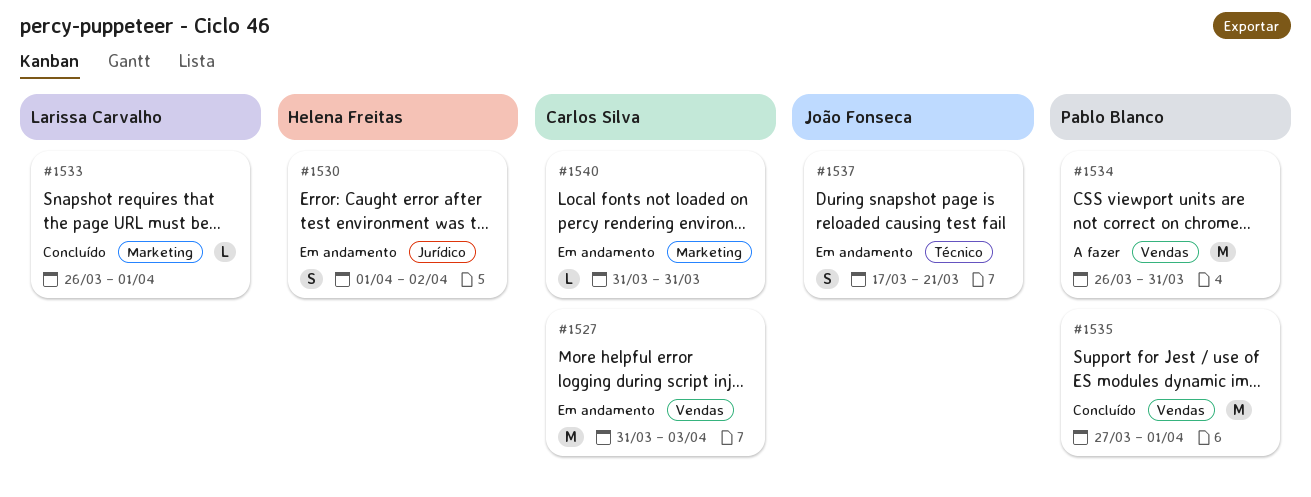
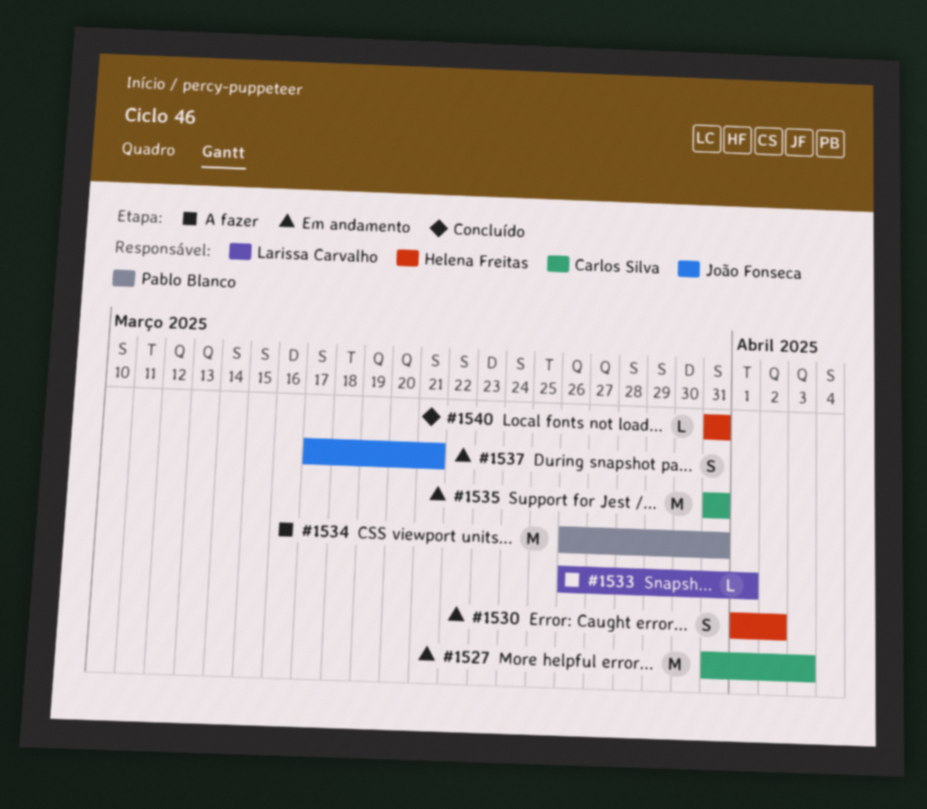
#1533, status: Concluído -> A fazer
#1535, status: Concluído -> Em andamento
#1535, owner: Pablo Blanco -> Carlos Silva
#1535, start: Mar 27 -> Mar 31
#1535, due: Apr 1 -> Mar 31
#1540, status: Em andamento -> Concluído
#1540, owner: Carlos Silva -> Helena Freitas

